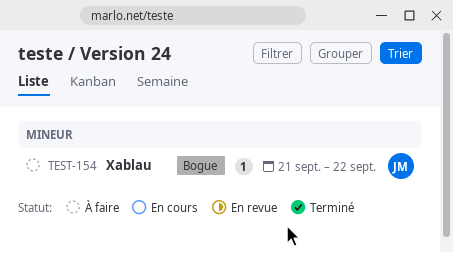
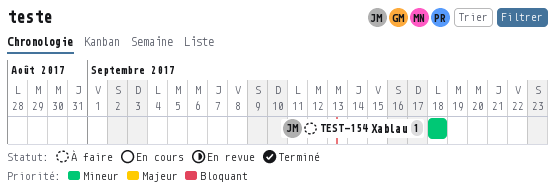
TEST-154, start: Sep 21 -> Sep 18
TEST-154, due: Sep 22 -> Sep 18

